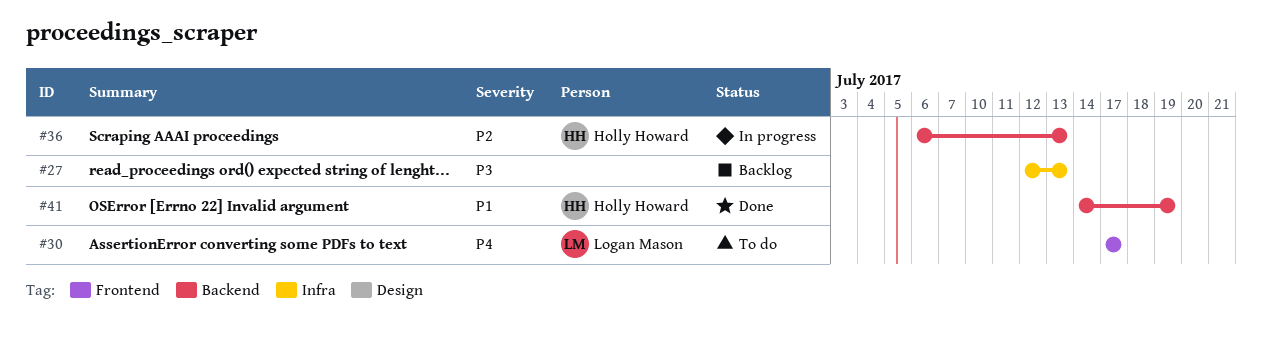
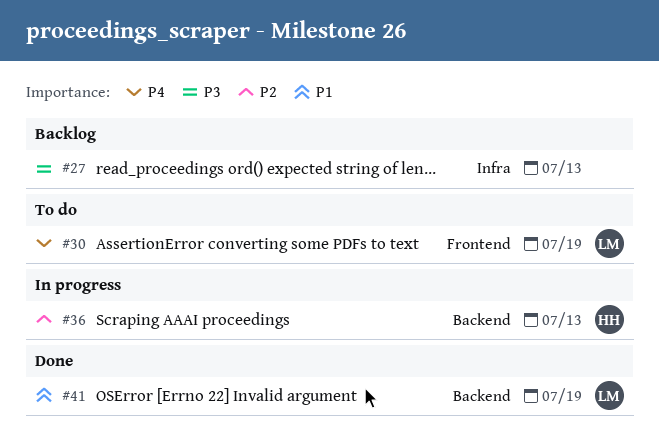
#30, due: Jul 17 -> Jul 19
#41, owner: Holly Howard -> Logan Mason

